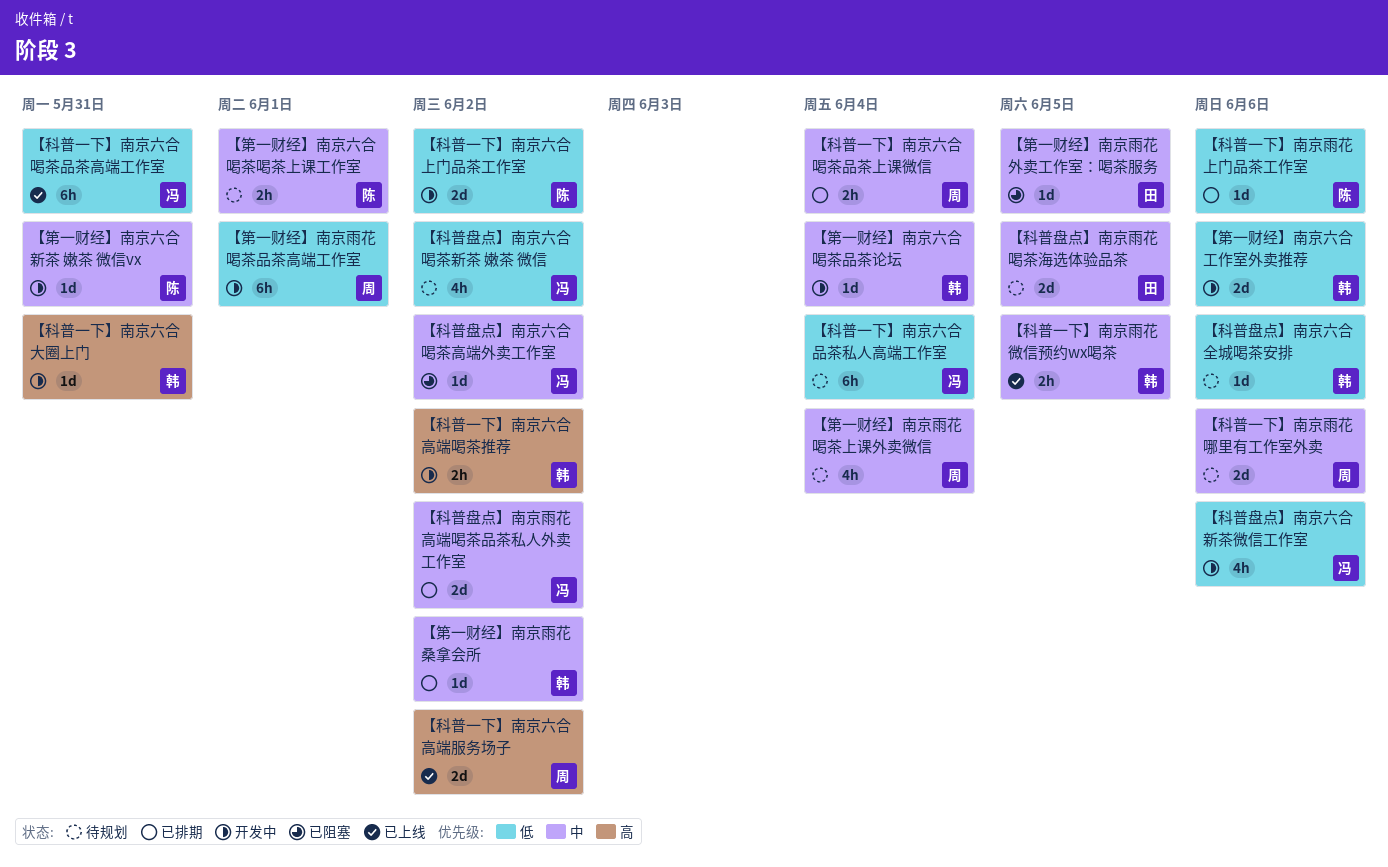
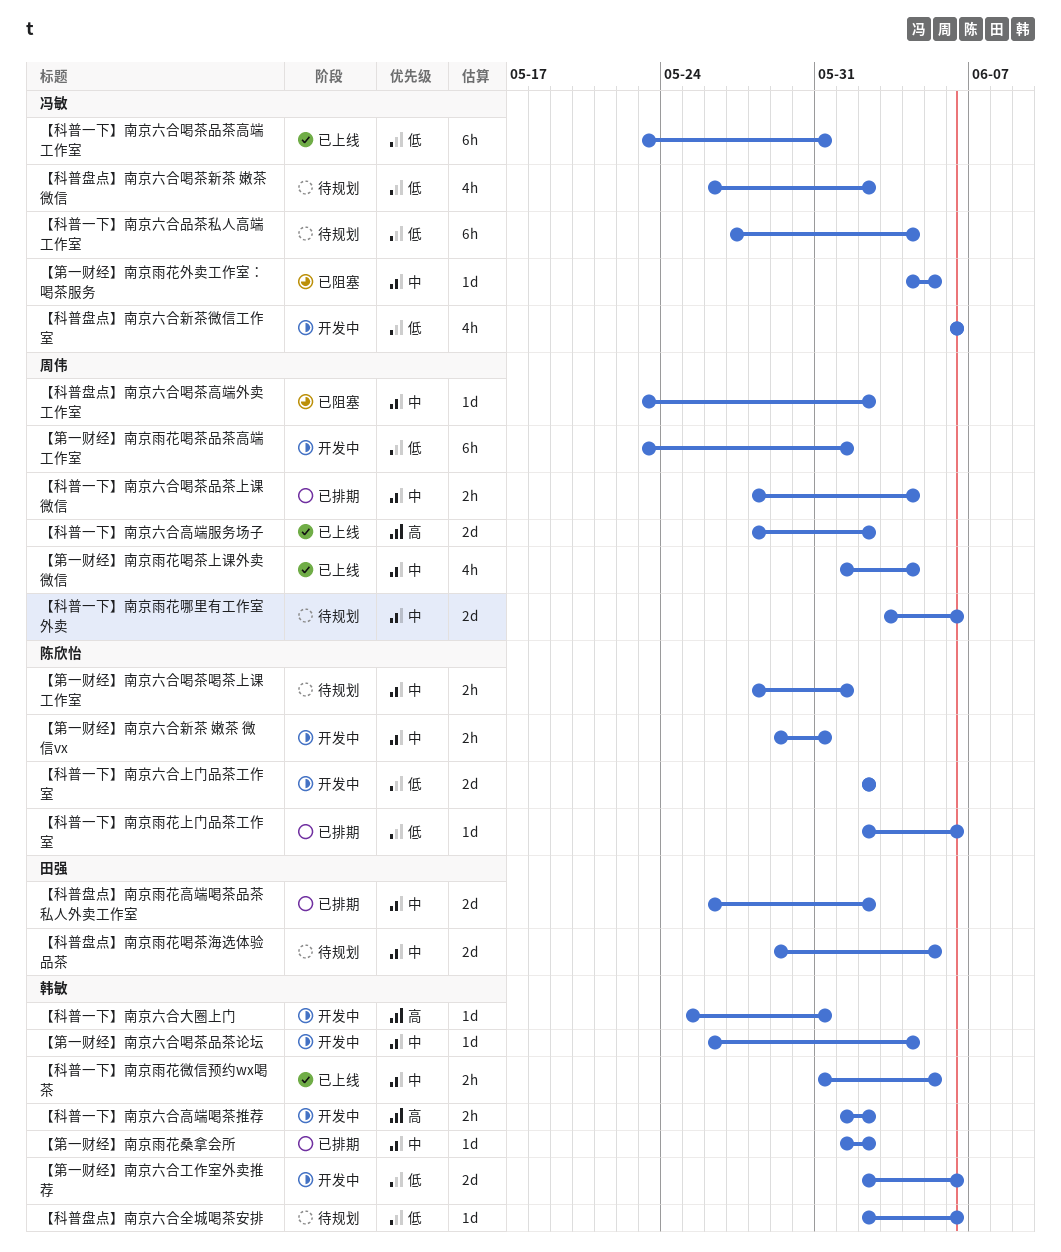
【科普盘点】南京六合喝茶高端外卖工作室, owner: 冯敏 -> 周伟
【科普盘点】南京雨花高端喝茶品茶私人外卖工作室, owner: 冯敏 -> 田强
【第一财经】南京六合新茶 嫩茶 微信vx, estimate: 1d -> 2h
【第一财经】南京雨花喝茶上课外卖微信, status: 待规划 -> 已上线
【第一财经】南京雨花外卖工作室：喝茶服务, owner: 田强 -> 冯敏

